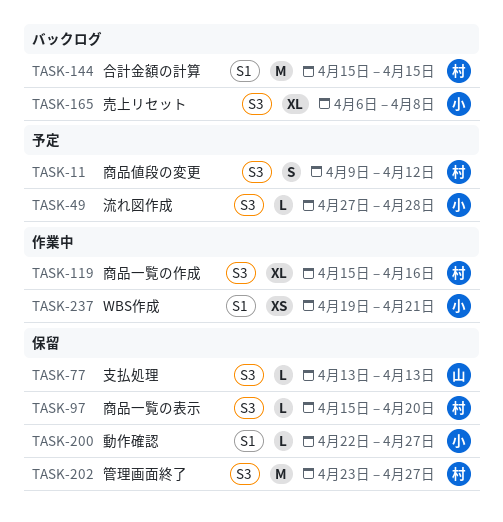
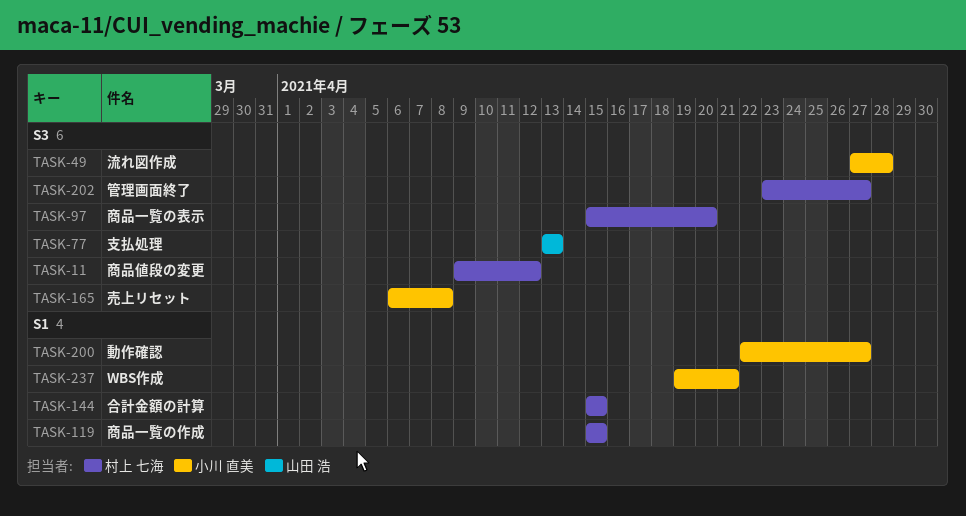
TASK-119, label: S3 -> S1
TASK-119, due: Apr 16 -> Apr 15

